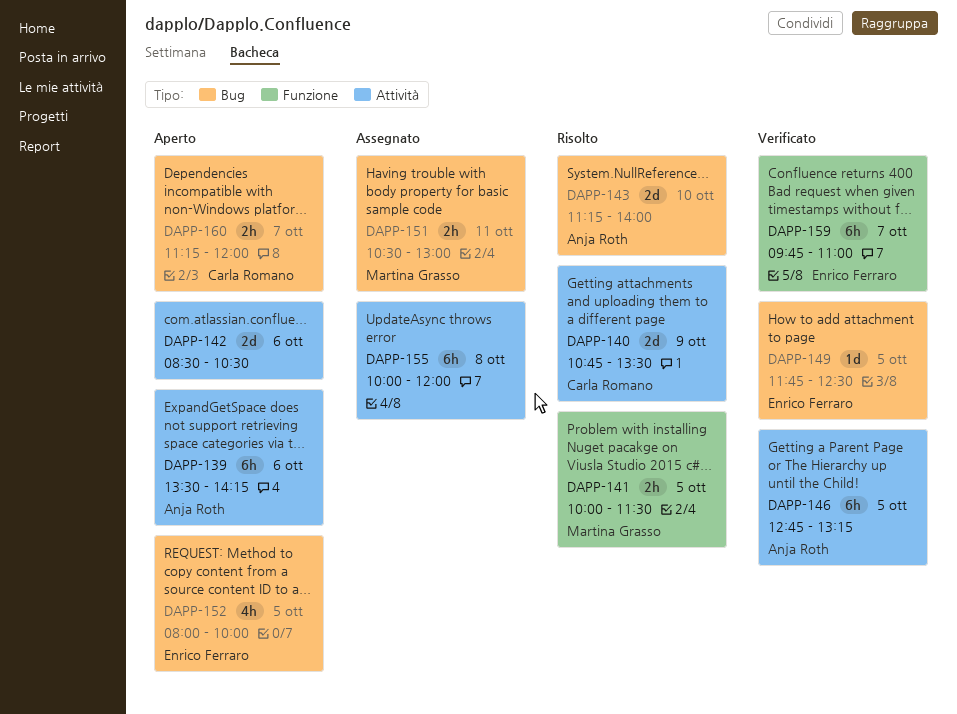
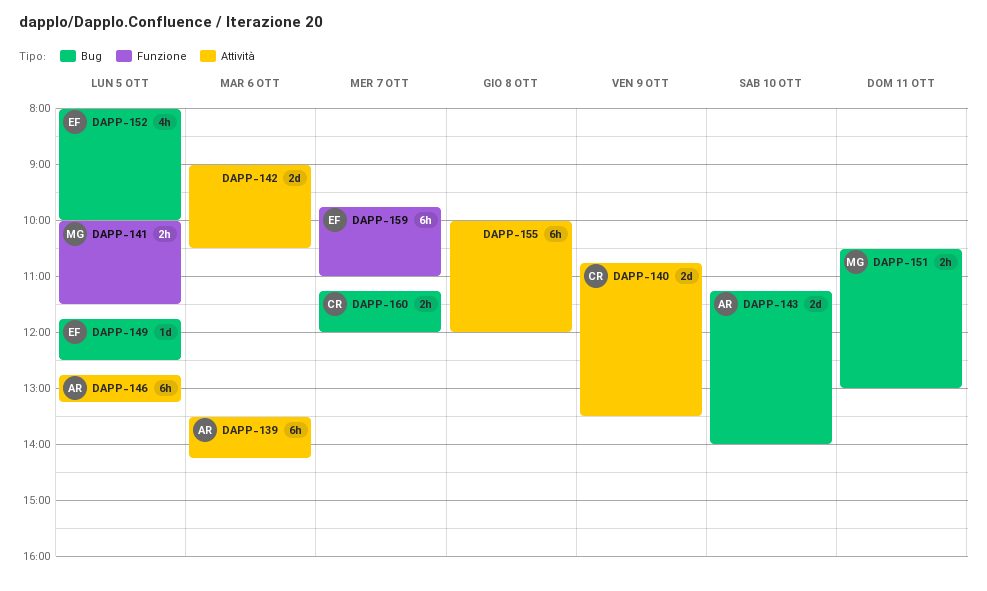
DAPP-142, begins: 08:30 -> 09:00

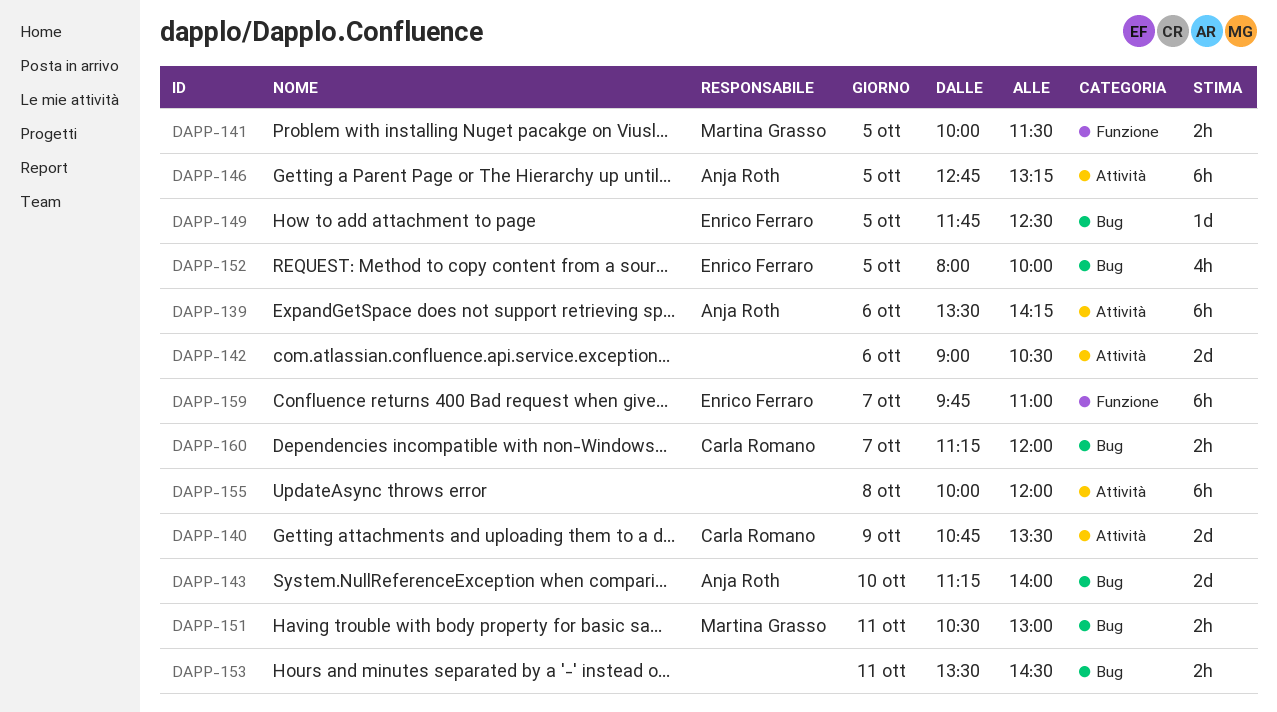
DAPP-153: none -> present

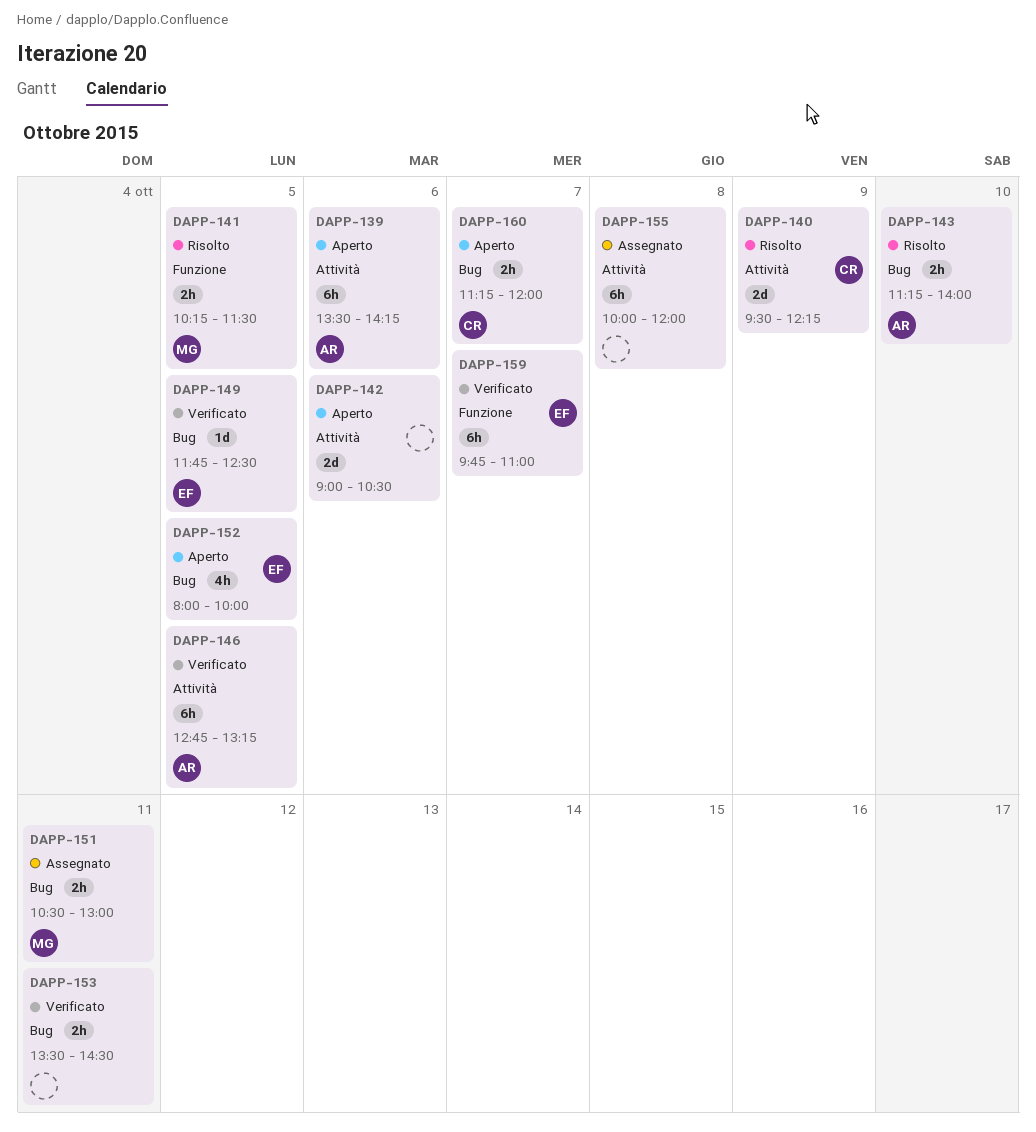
DAPP-140, begins: 10:45 -> 09:30
DAPP-140, ends: 13:30 -> 12:15
DAPP-141, begins: 10:00 -> 10:15
DAPP-143, estimate: 2d -> 2h

